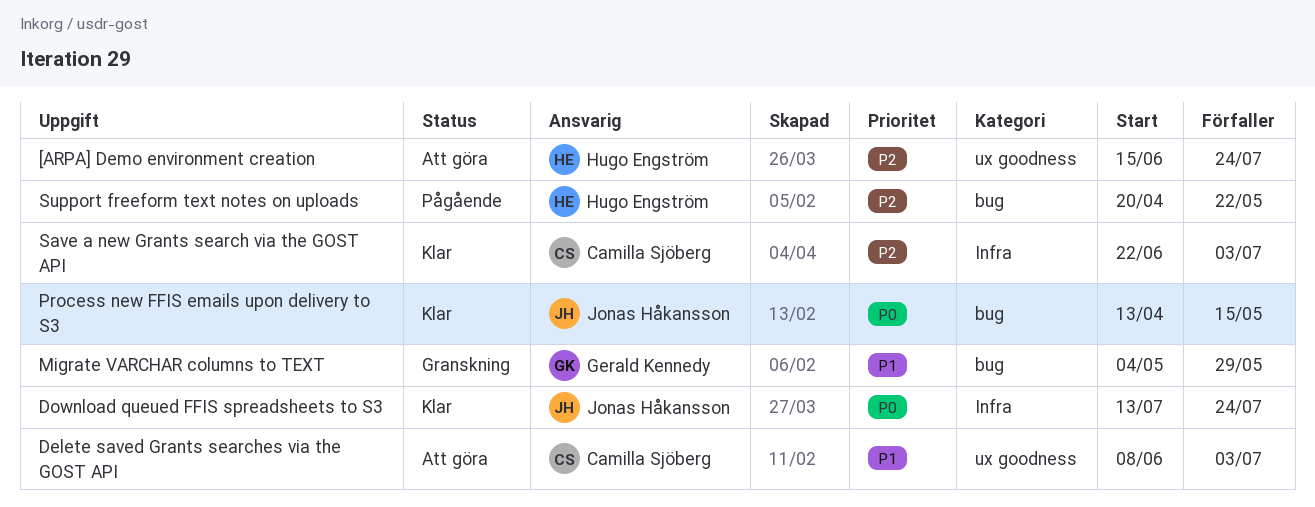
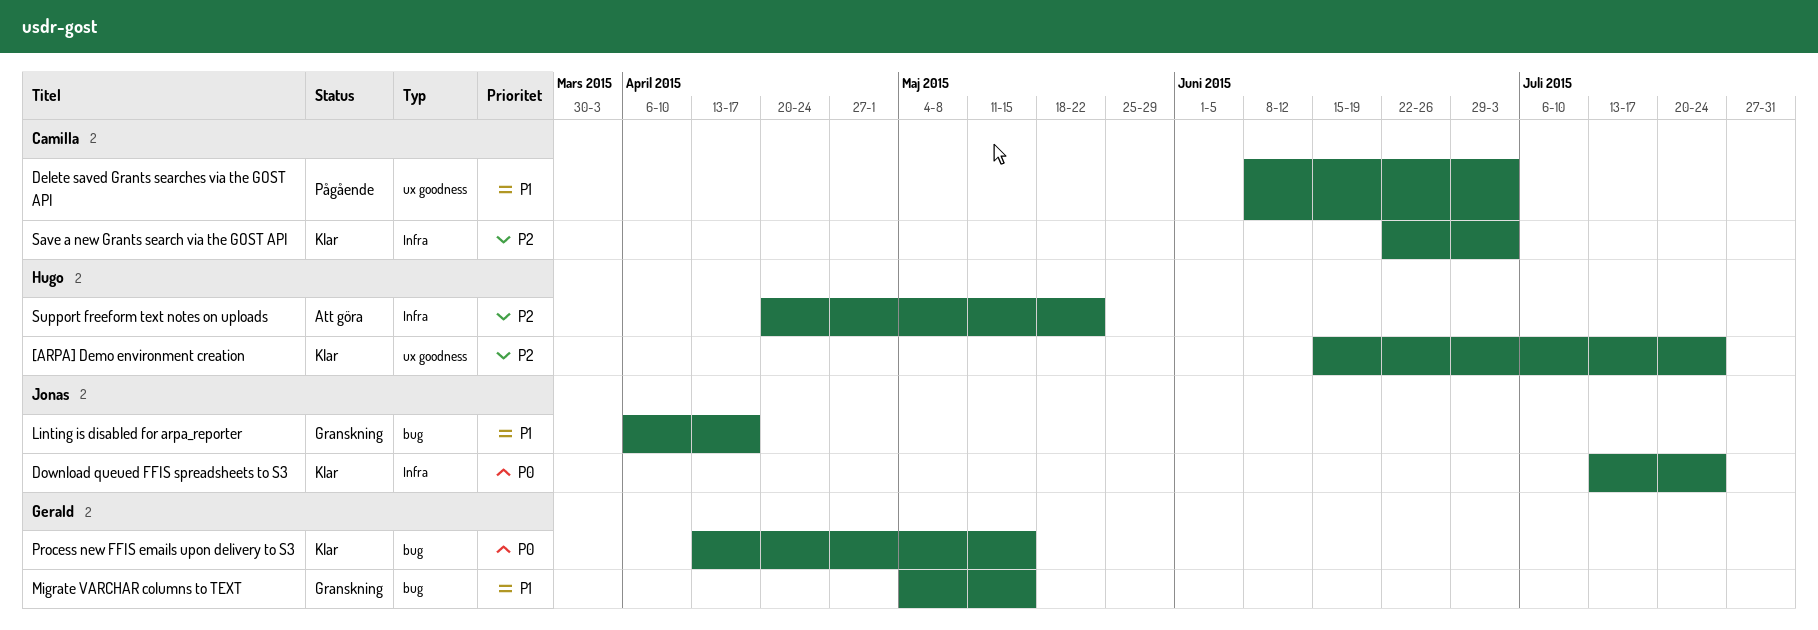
[ARPA] Demo environment creation, status: Att göra -> Klar
Delete saved Grants searches via the GOST API, status: Att göra -> Pågående
Linting is disabled for arpa_reporter: none -> present
Migrate VARCHAR columns to TEXT, due: May 29 -> May 15
Process new FFIS emails upon delivery to S3, owner: Jonas Håkansson -> Gerald Kennedy
Support freeform text notes on uploads, status: Pågående -> Att göra
Support freeform text notes on uploads, label: bug -> Infra

